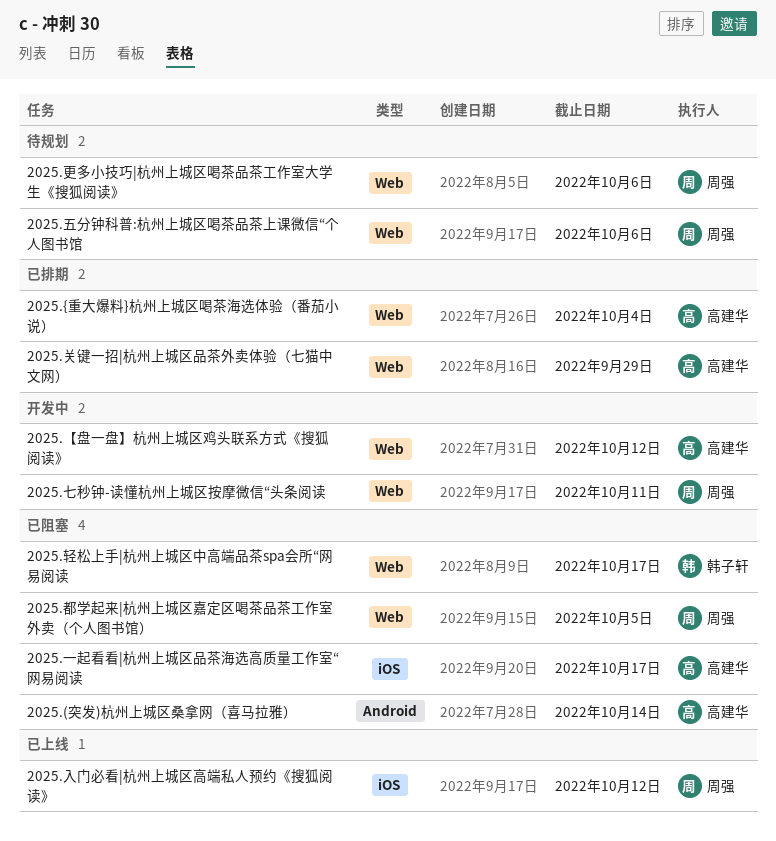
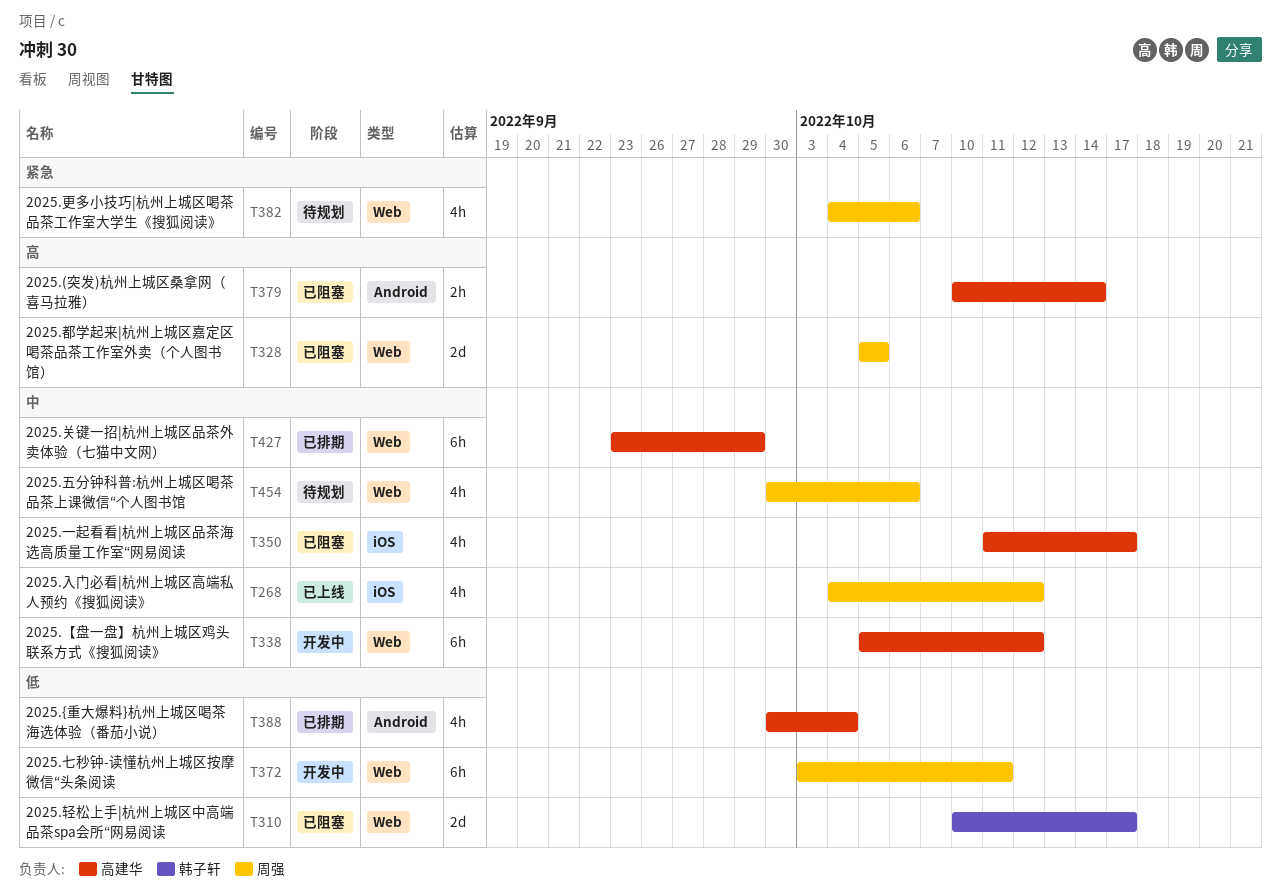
2025.{重大爆料}杭州上城区喝茶海选体验（番茄小说）, label: Web -> Android

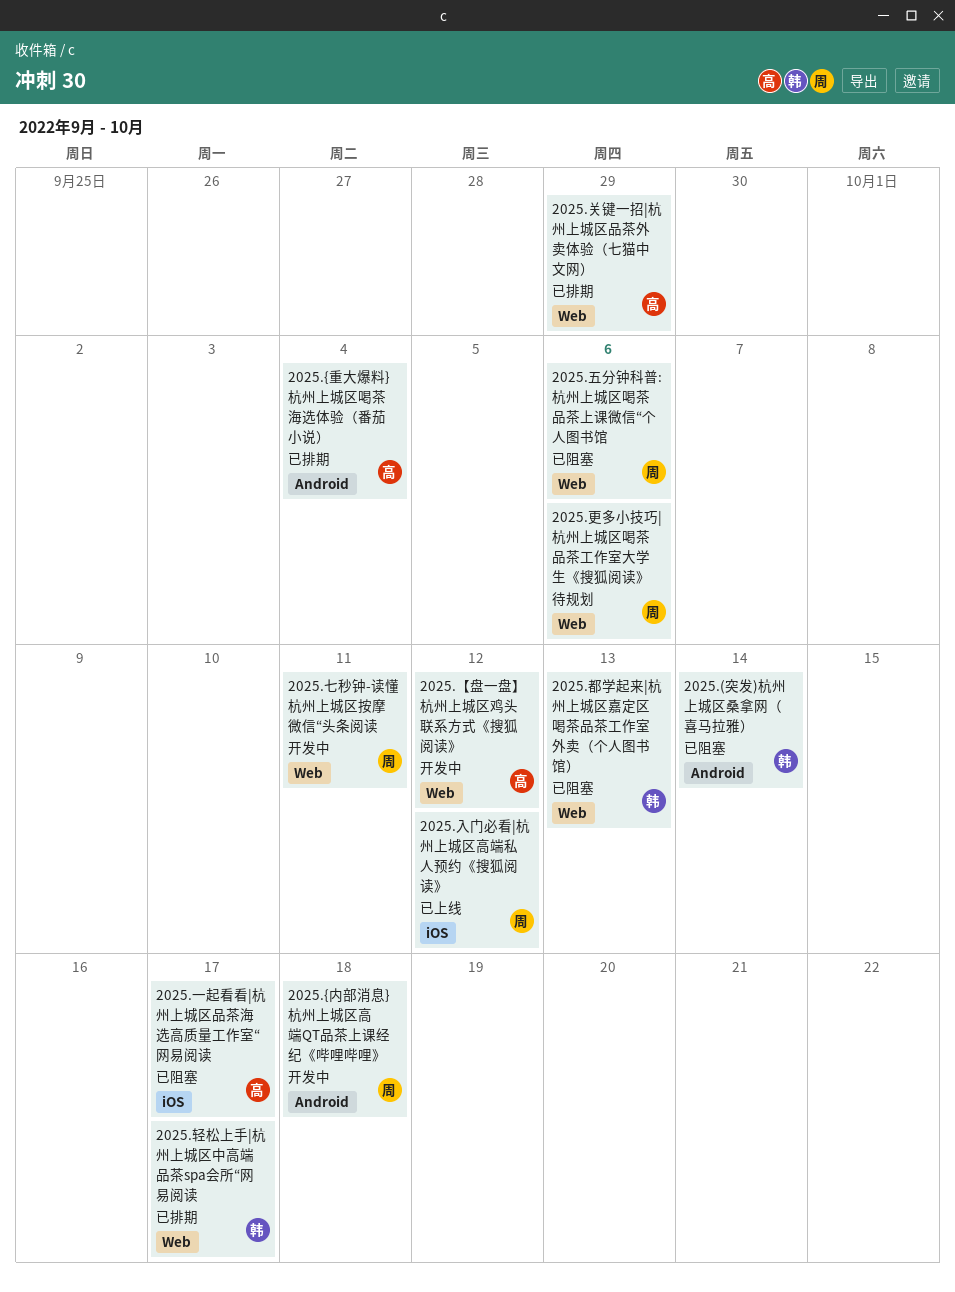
2025.(突发)杭州上城区桑拿网（喜马拉雅）, owner: 高建华 -> 韩子轩
2025.{内部消息}杭州上城区高端QT品茶上课经纪《哔哩哔哩》: none -> present
2025.五分钟科普:杭州上城区喝茶品茶上课微信“个人图书馆, status: 待规划 -> 已阻塞
2025.轻松上手|杭州上城区中高端品茶spa会所“网易阅读, status: 已阻塞 -> 已排期
2025.都学起来|杭州上城区嘉定区喝茶品茶工作室外卖（个人图书馆）, owner: 周强 -> 韩子轩
2025.都学起来|杭州上城区嘉定区喝茶品茶工作室外卖（个人图书馆）, due: Oct 5 -> Oct 13

